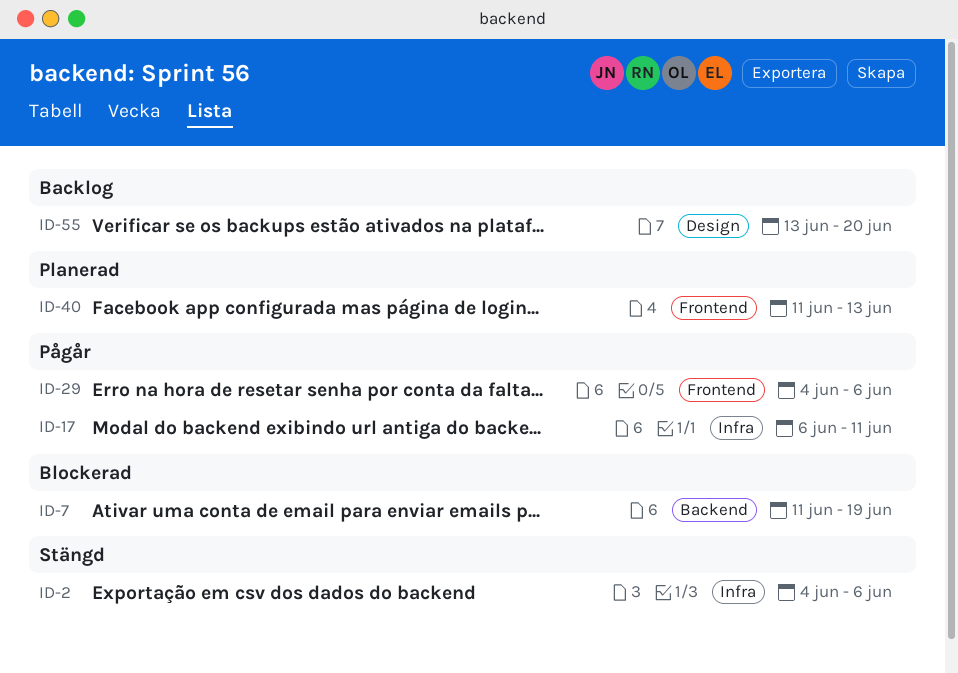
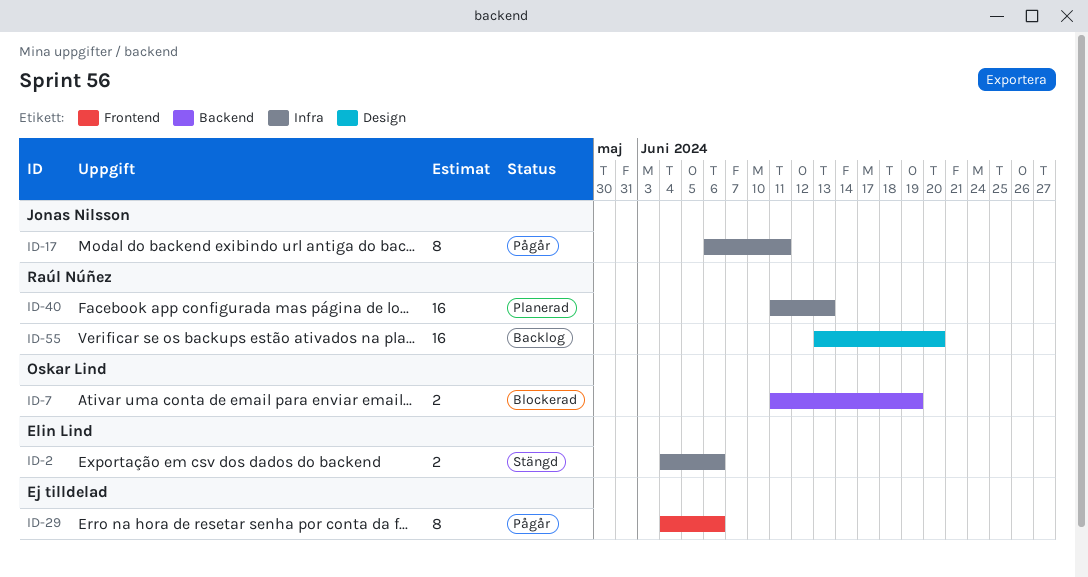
ID-40, label: Frontend -> Infra

